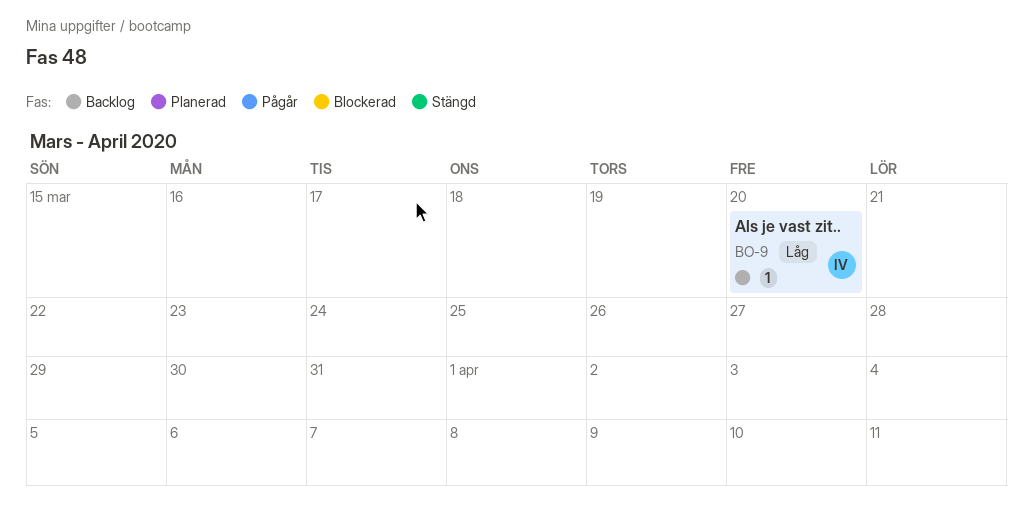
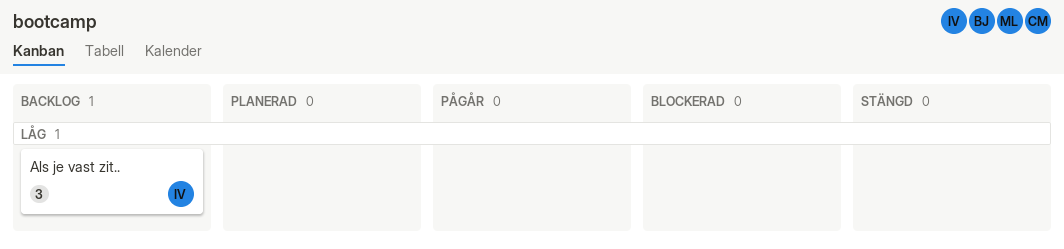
Als je vast zit.., estimate: 1 -> 3

